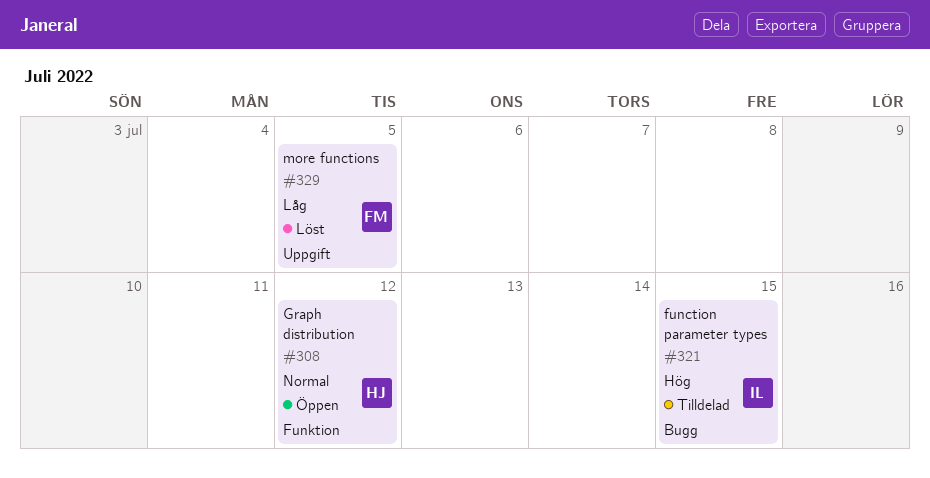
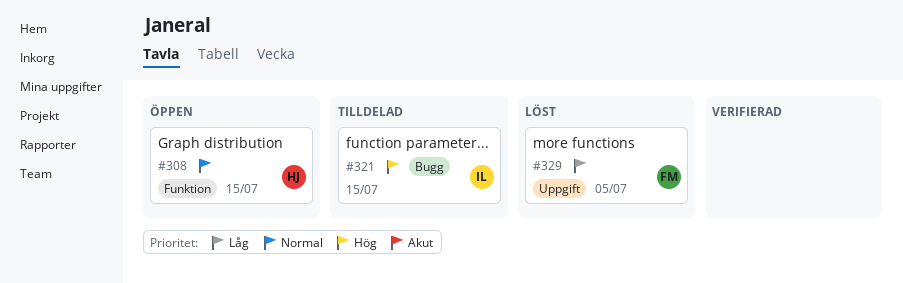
#308, due: Jul 12 -> Jul 15

